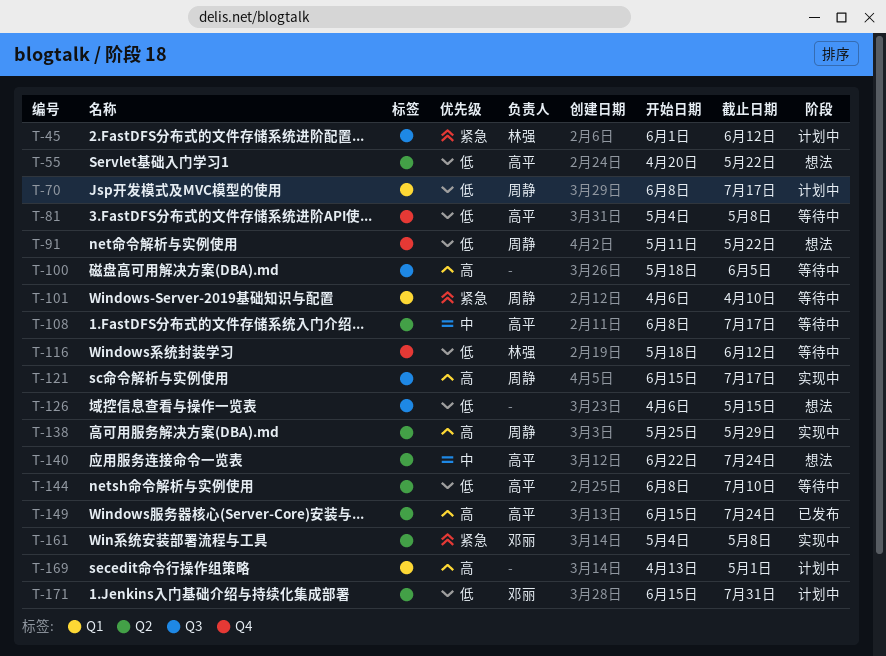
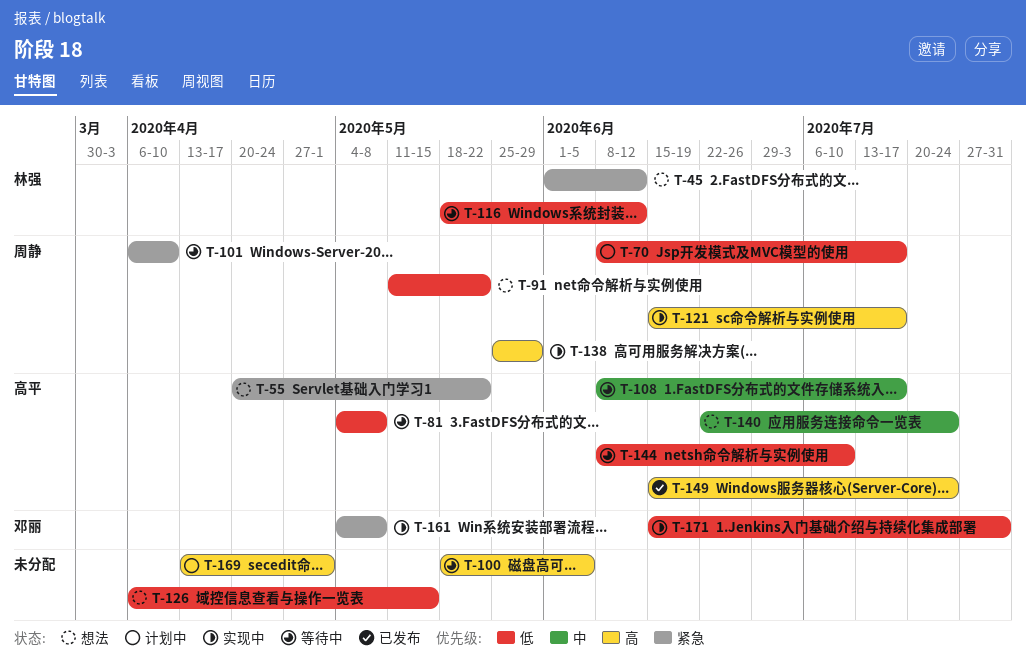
T-45, status: 计划中 -> 想法
T-55, priority: 低 -> 紧急
T-171, status: 计划中 -> 实现中

